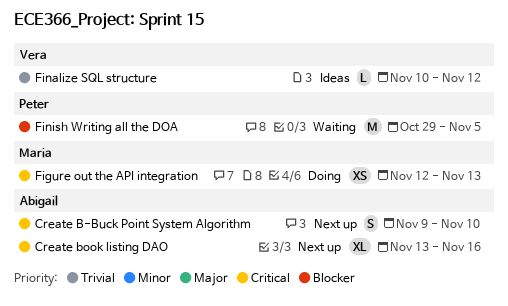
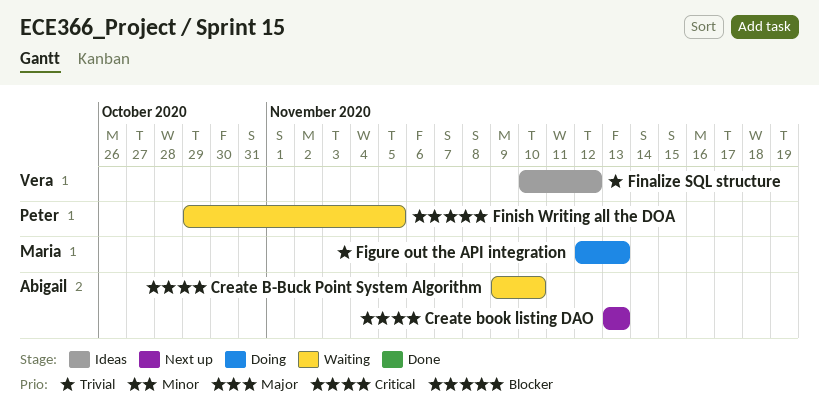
Create B-Buck Point System Algorithm, status: Next up -> Waiting
Create book listing DAO, due: Nov 16 -> Nov 13
Figure out the API integration, priority: Critical -> Trivial

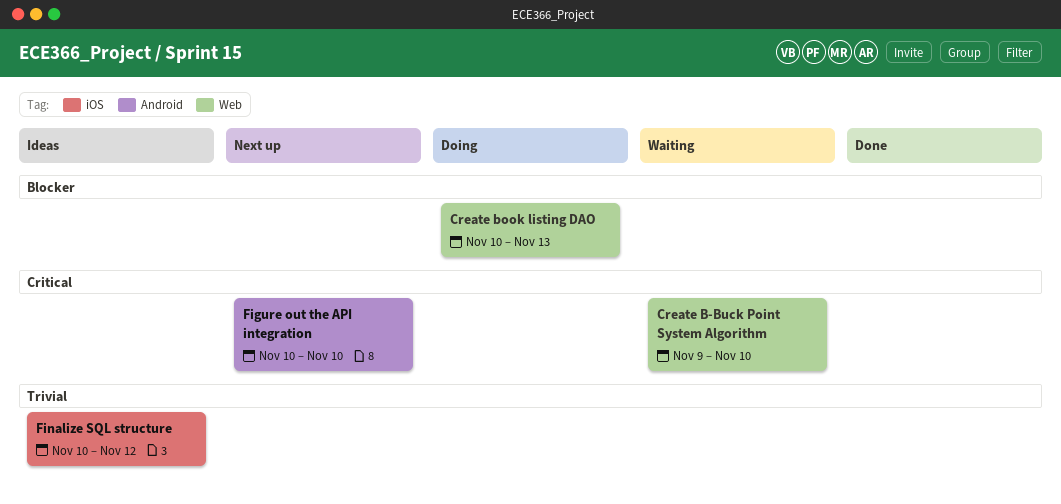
Create book listing DAO, status: Next up -> Doing
Create book listing DAO, priority: Critical -> Blocker
Create book listing DAO, start: Nov 13 -> Nov 10
Figure out the API integration, status: Doing -> Next up
Figure out the API integration, priority: Trivial -> Critical
Figure out the API integration, start: Nov 12 -> Nov 10
Figure out the API integration, due: Nov 13 -> Nov 10
Finish Writing all the DOA: present -> none

